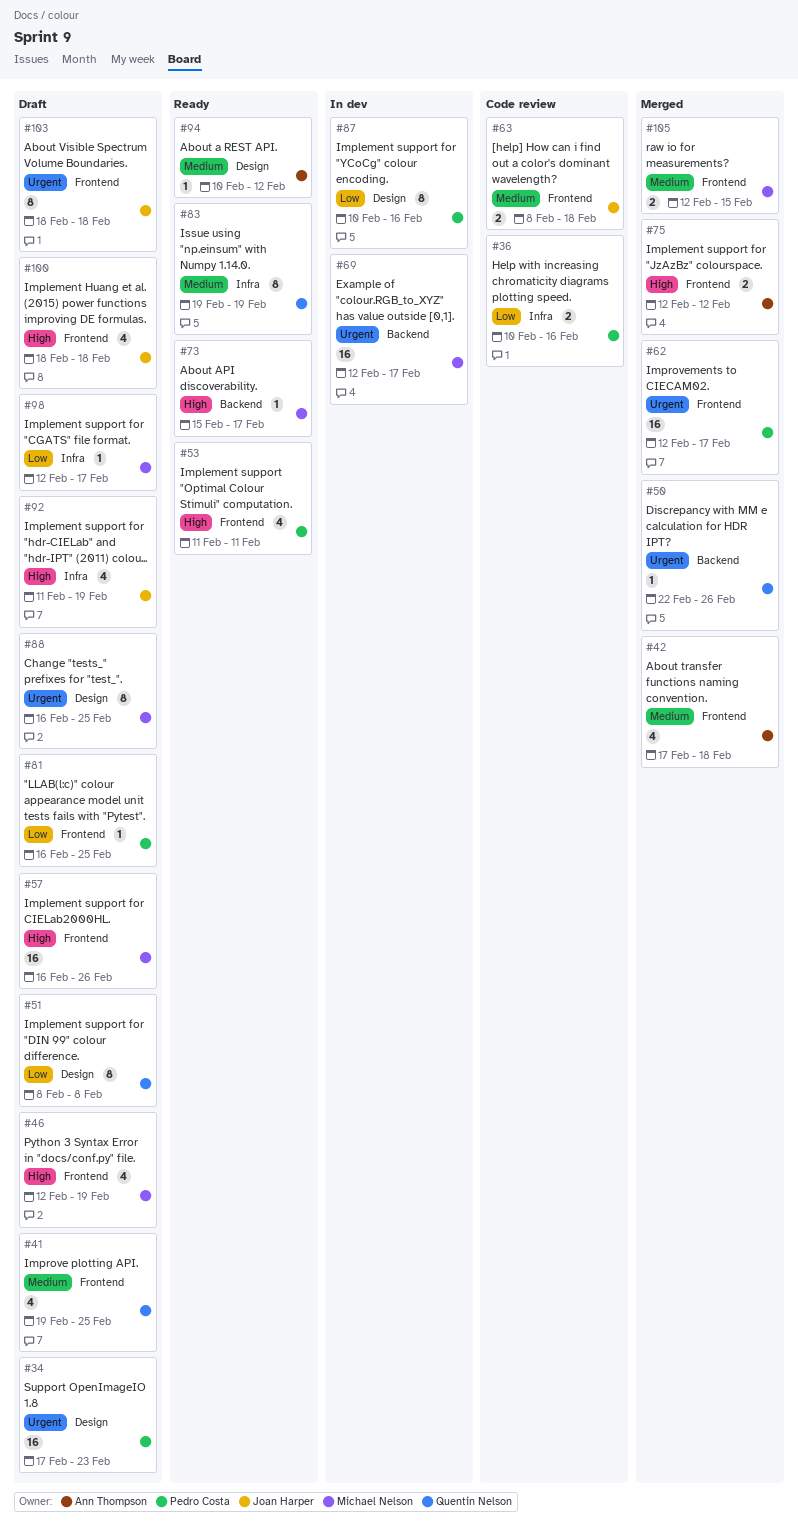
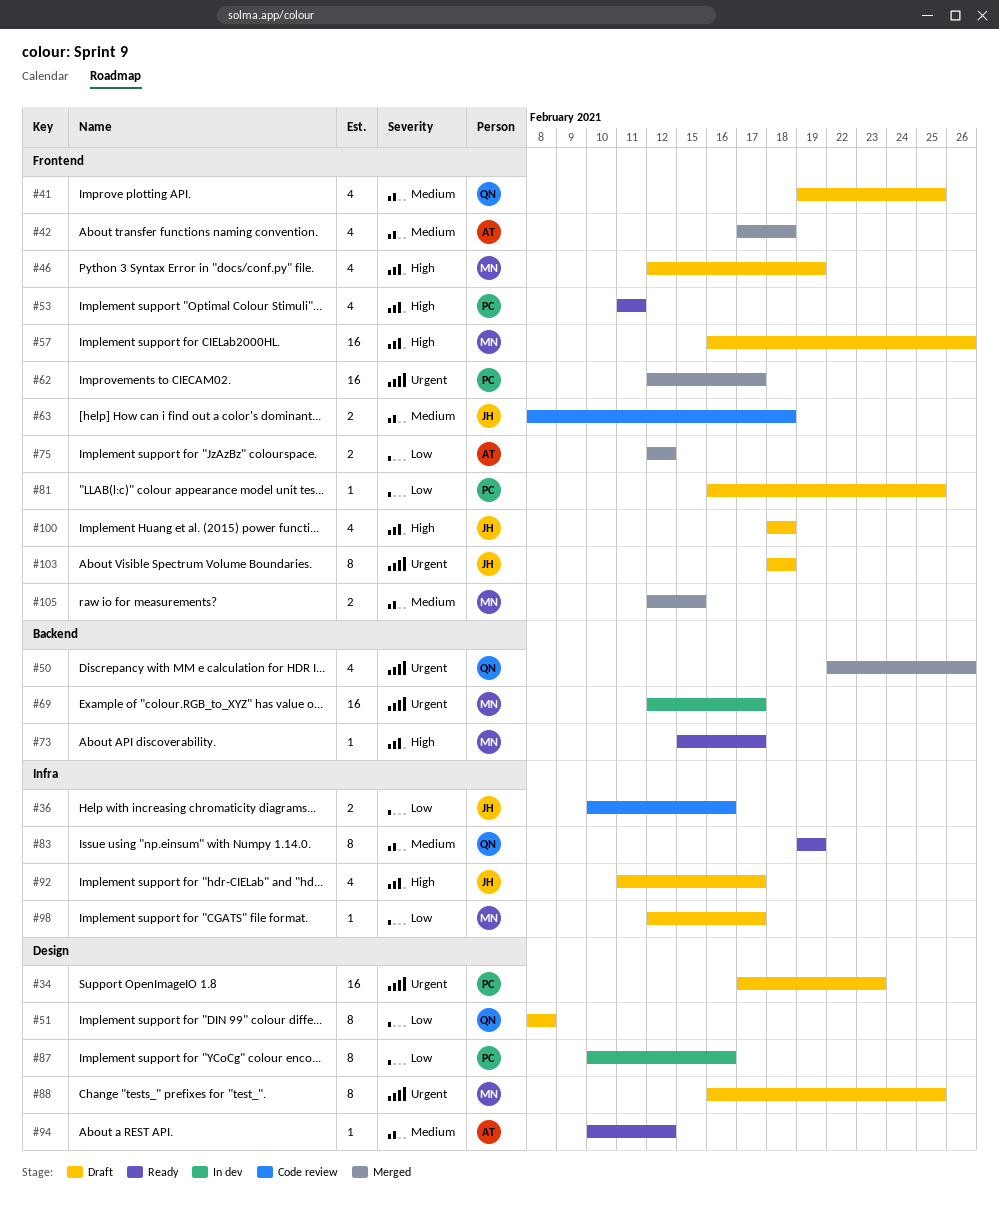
#36, owner: Pedro Costa -> Joan Harper
#50, estimate: 1 -> 4
#75, priority: High -> Low
#92, due: Feb 19 -> Feb 17

